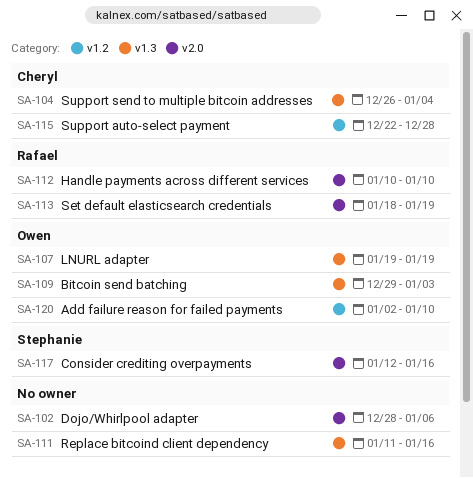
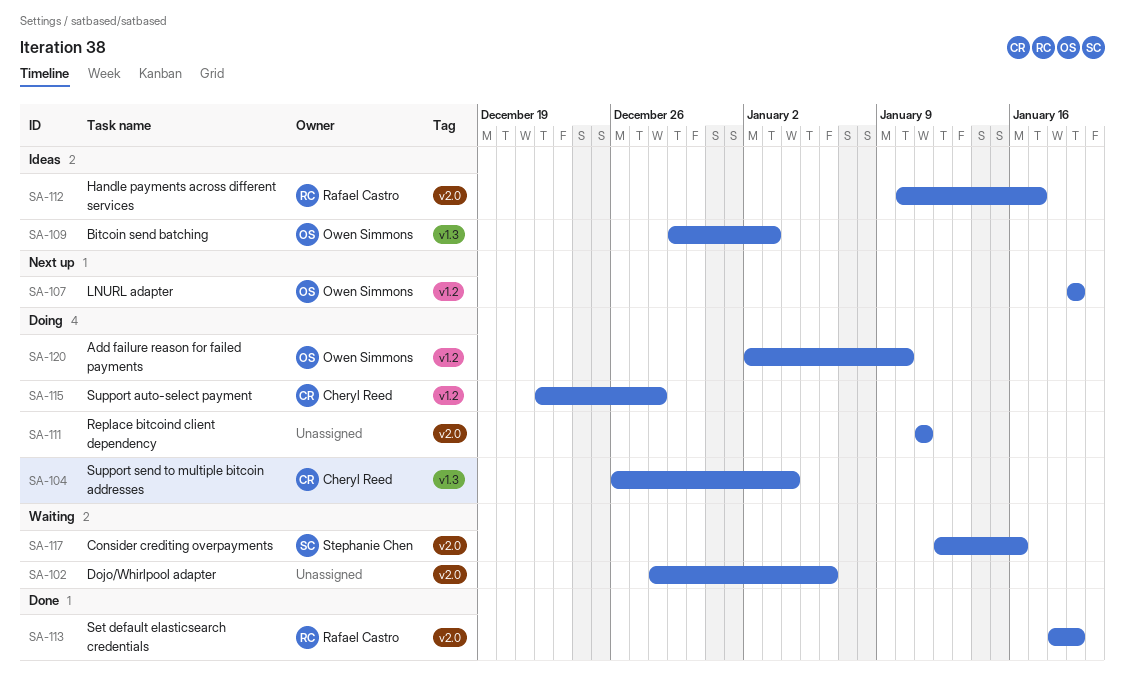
SA-107, label: v1.3 -> v1.2
SA-111, label: v1.3 -> v2.0
SA-111, due: Jan 16 -> Jan 11
SA-112, due: Jan 10 -> Jan 17

